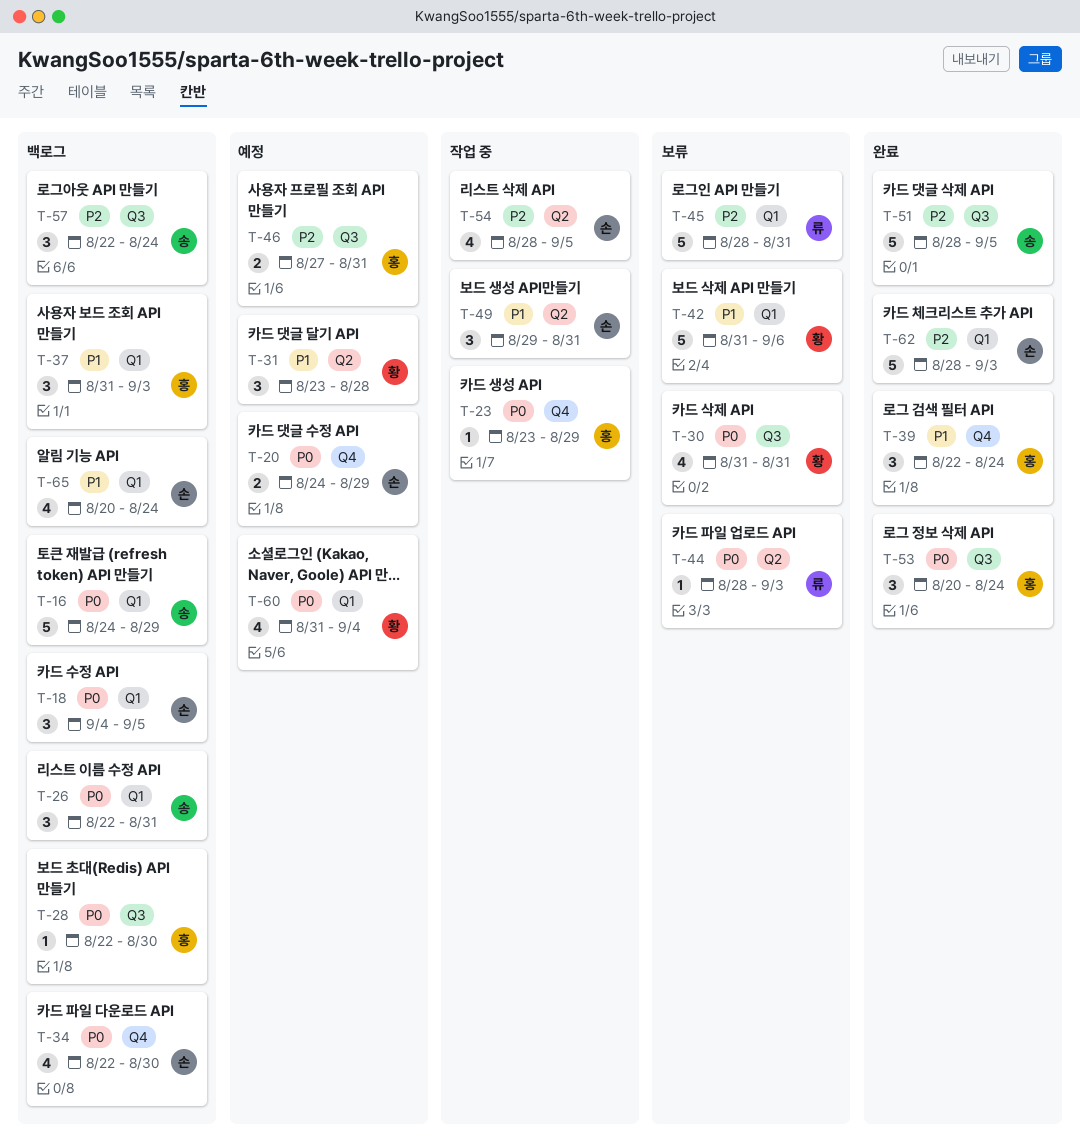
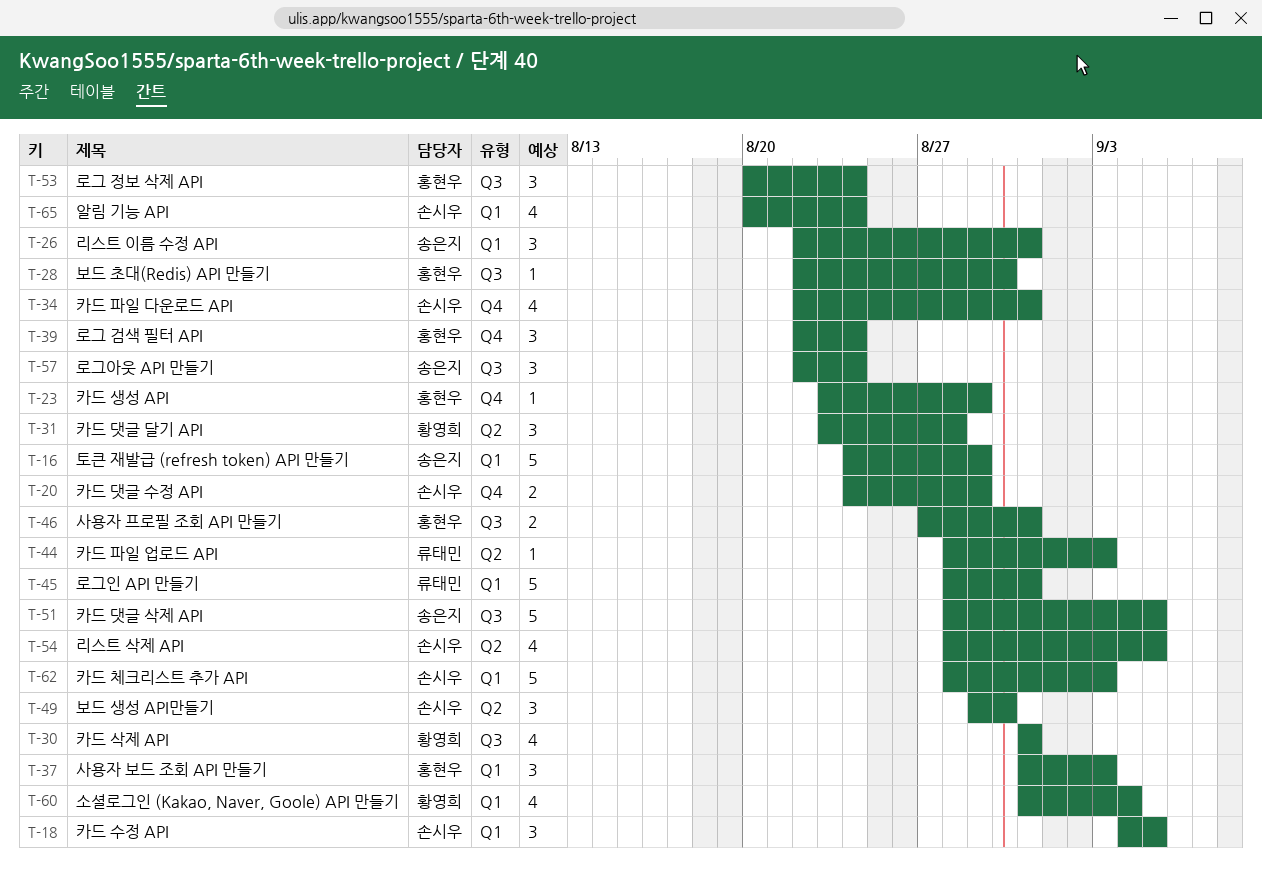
T-34, due: Aug 30 -> Aug 31
T-42: present -> none
T-49, due: Aug 31 -> Aug 30

